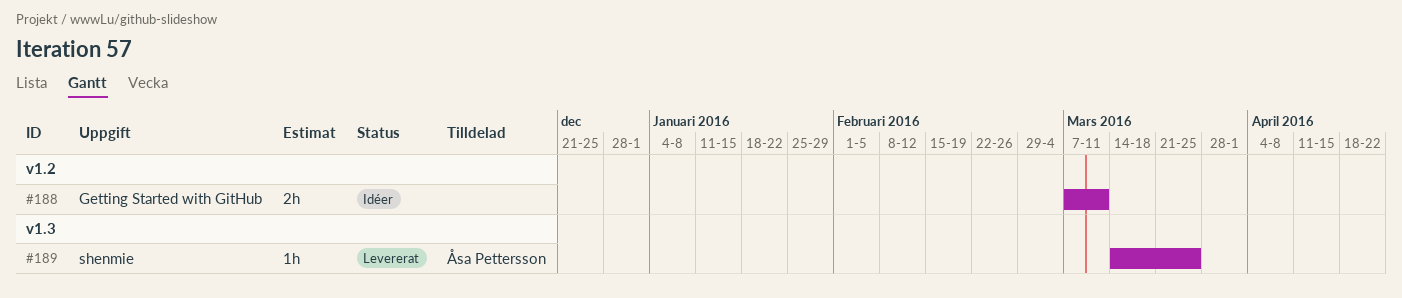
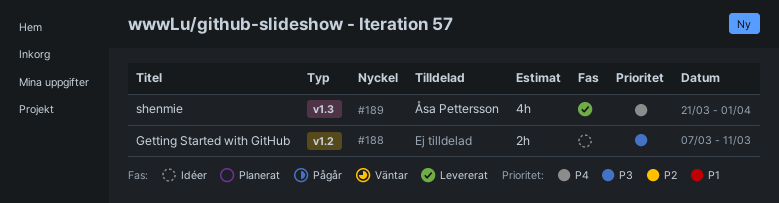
#189, estimate: 1h -> 4h
#189, start: Mar 14 -> Mar 21
#189, due: Mar 25 -> Apr 1

